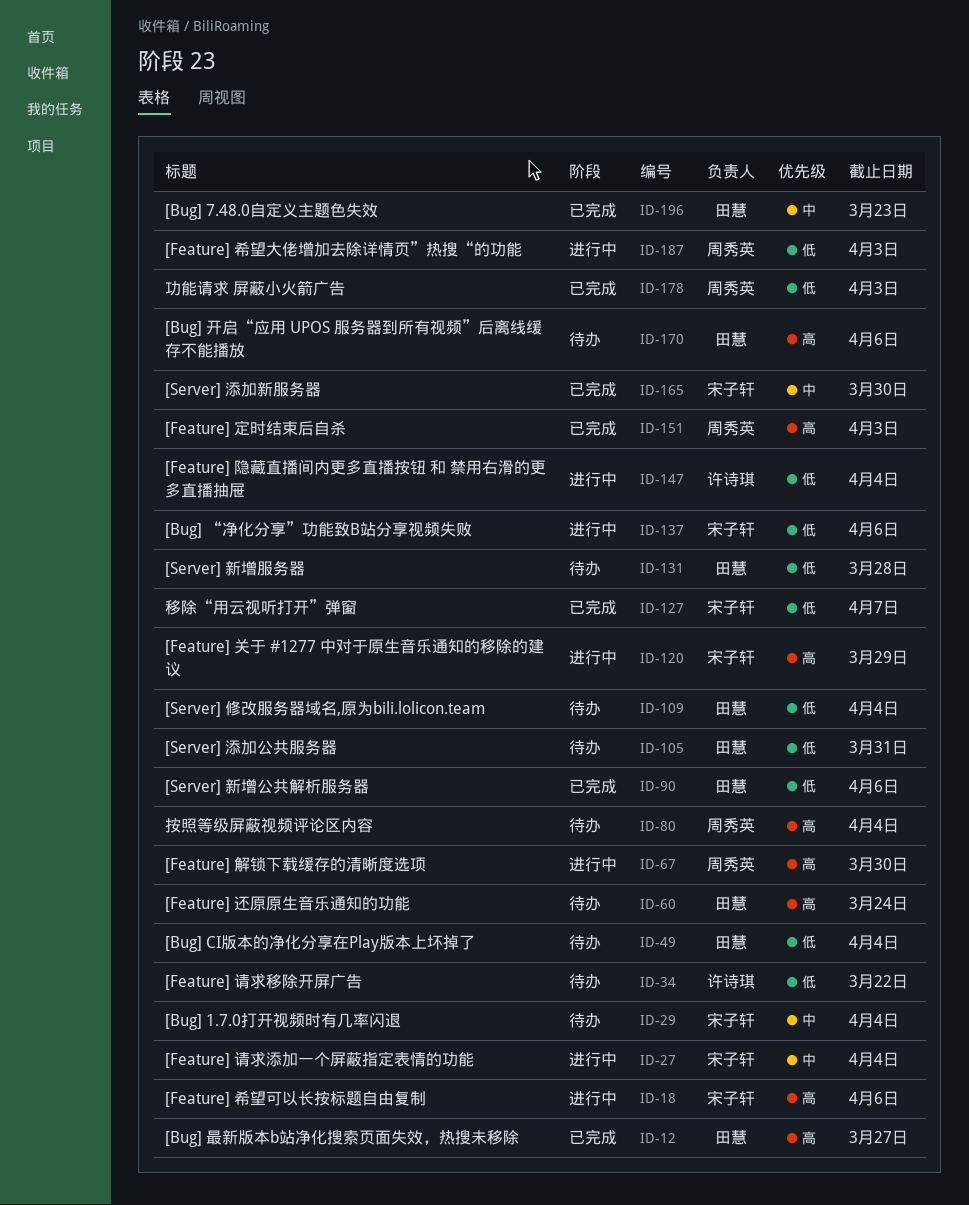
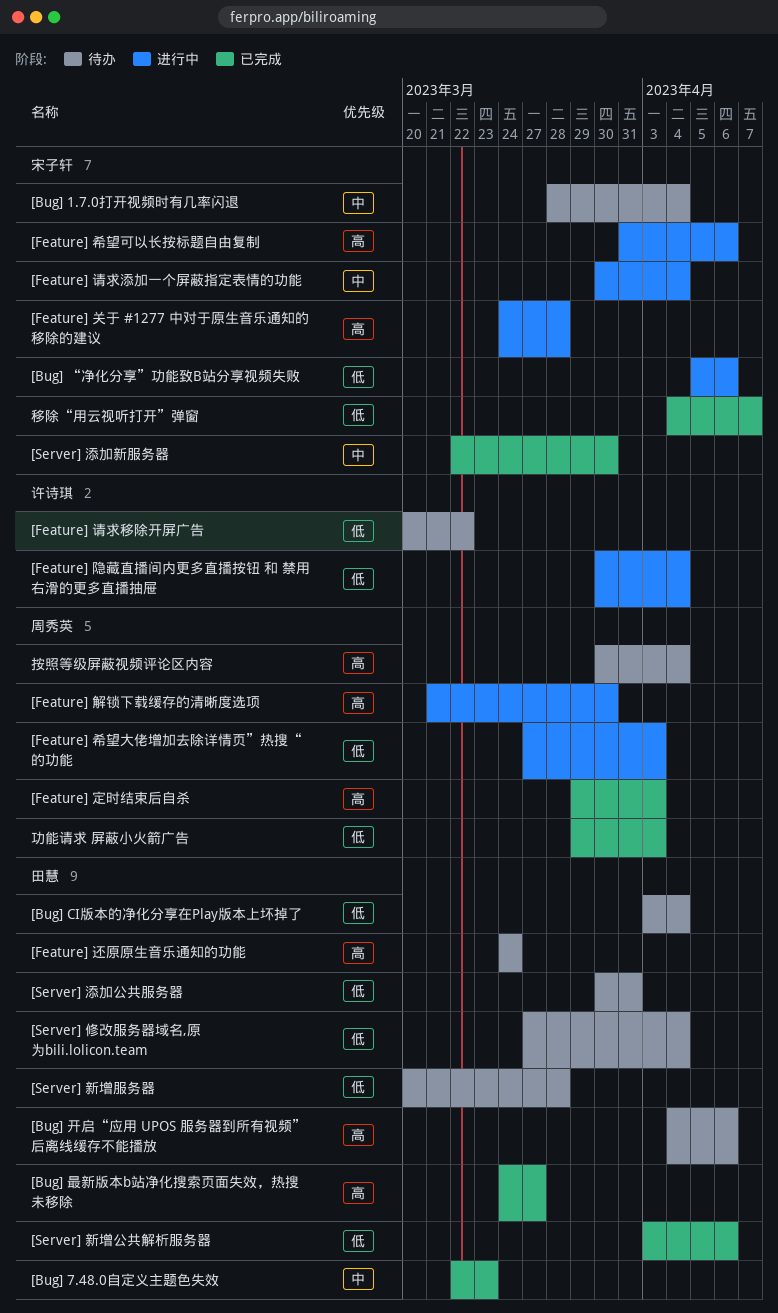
[Feature] 关于 #1277 中对于原生音乐通知的移除的建议, due: Mar 29 -> Mar 28

